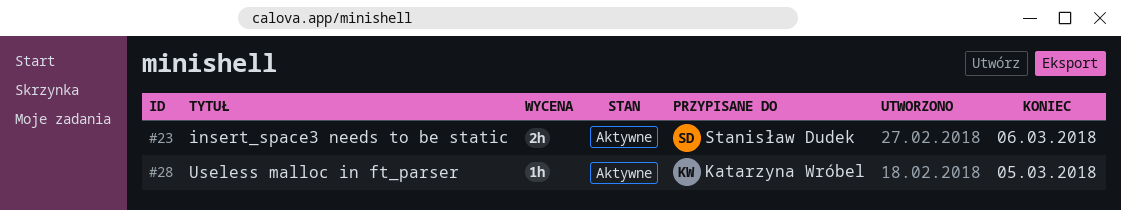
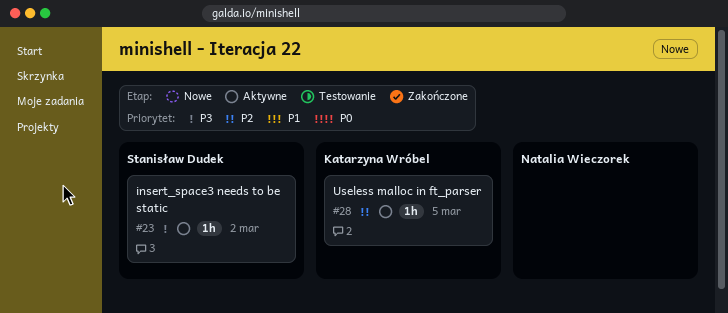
#23, estimate: 2h -> 1h
#23, due: Mar 6 -> Mar 2

